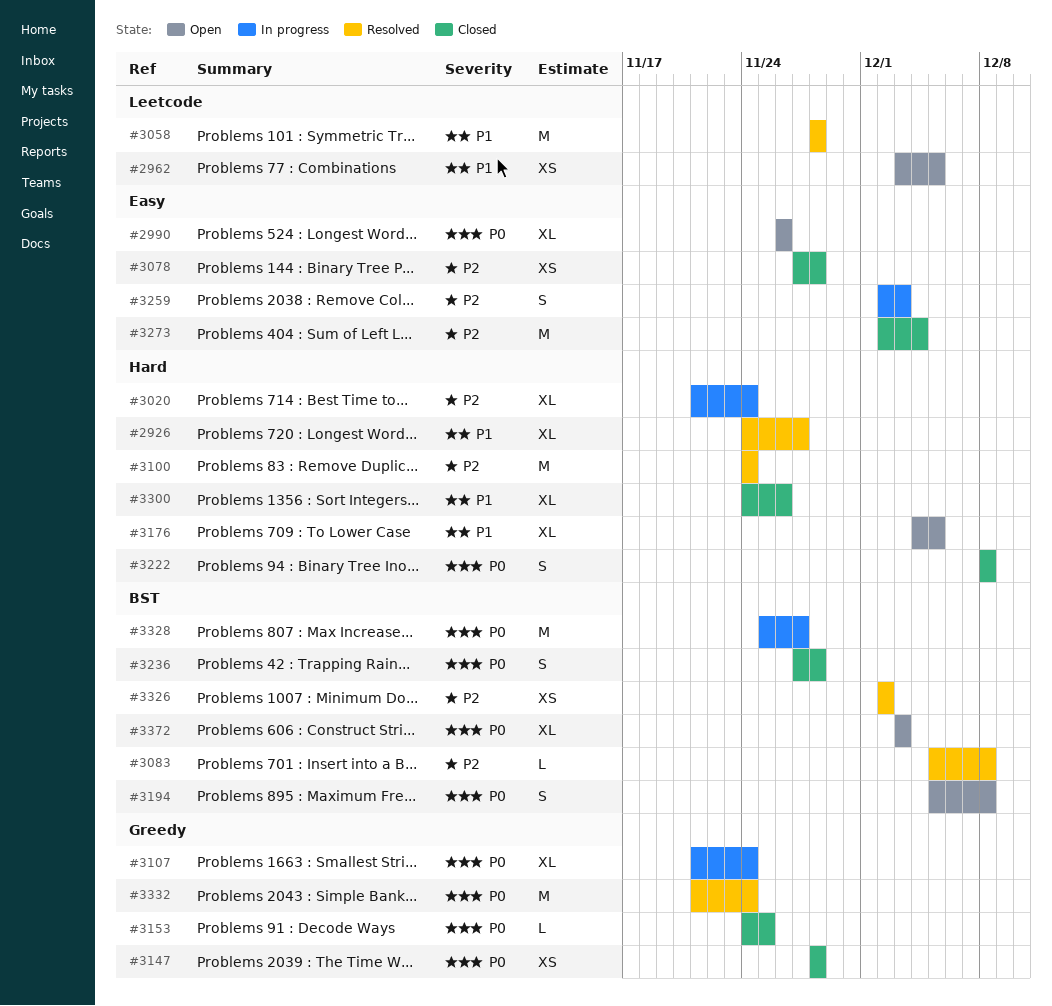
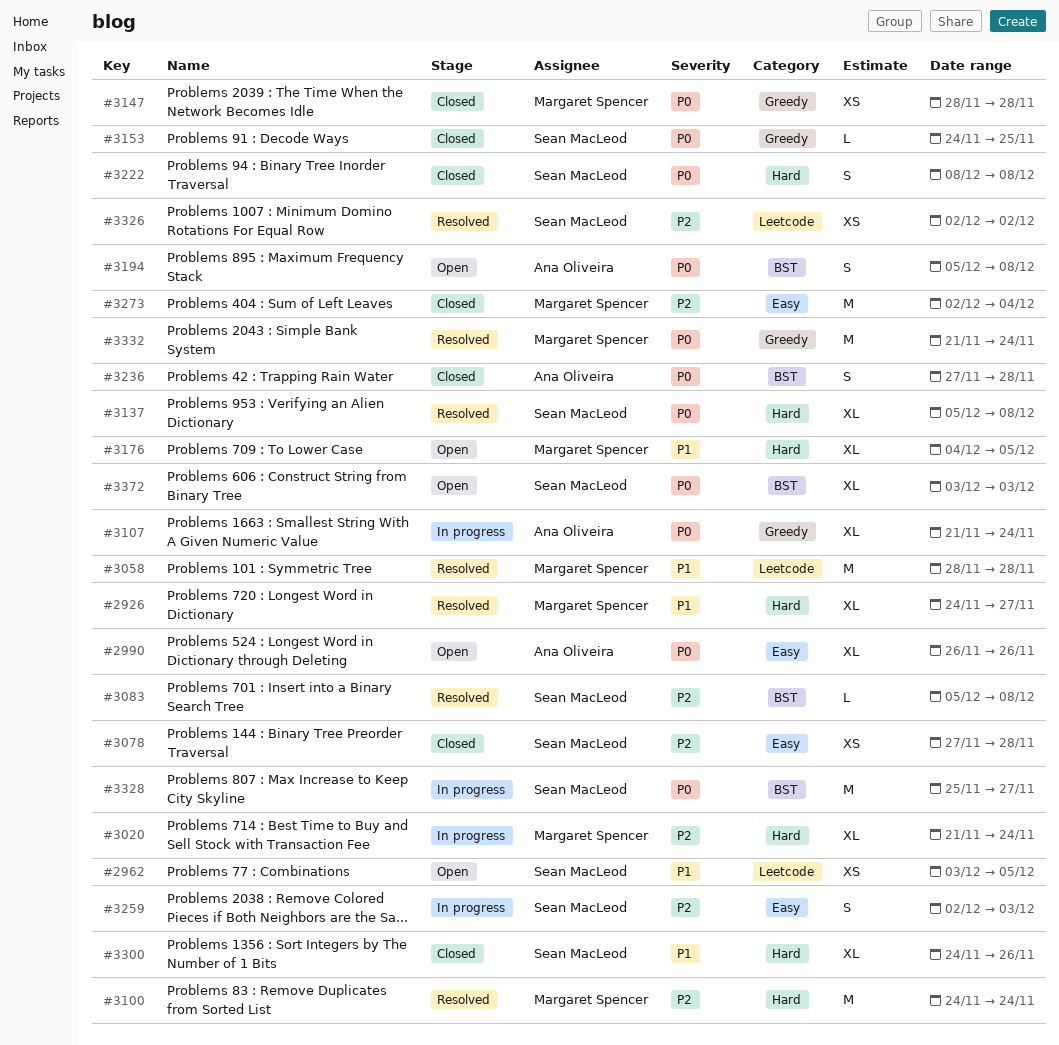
#3137: none -> present
#3326, label: BST -> Leetcode

